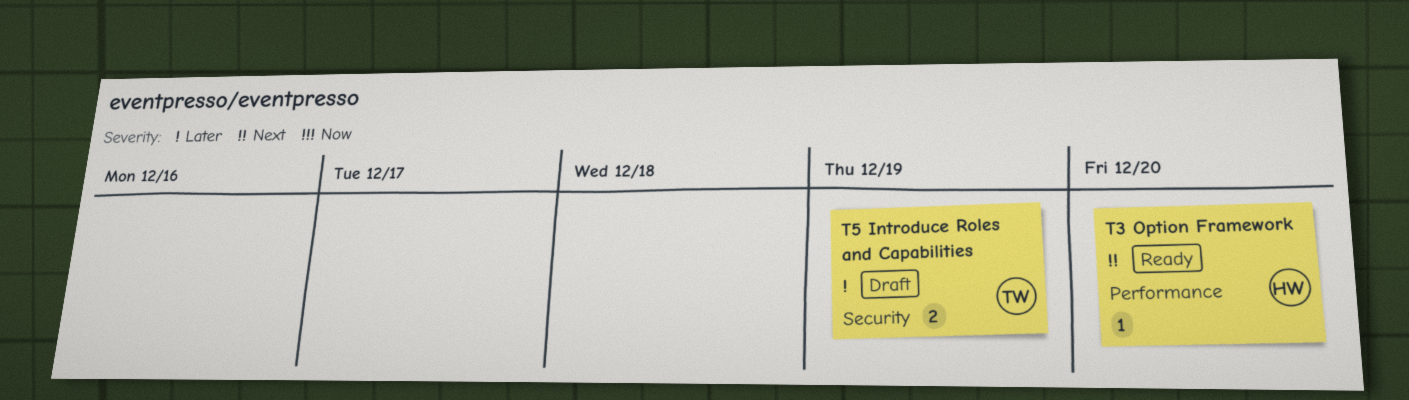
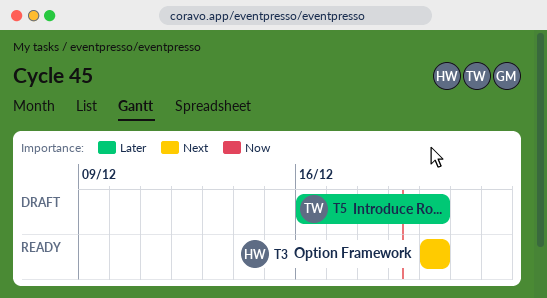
T5, due: Dec 19 -> Dec 20

